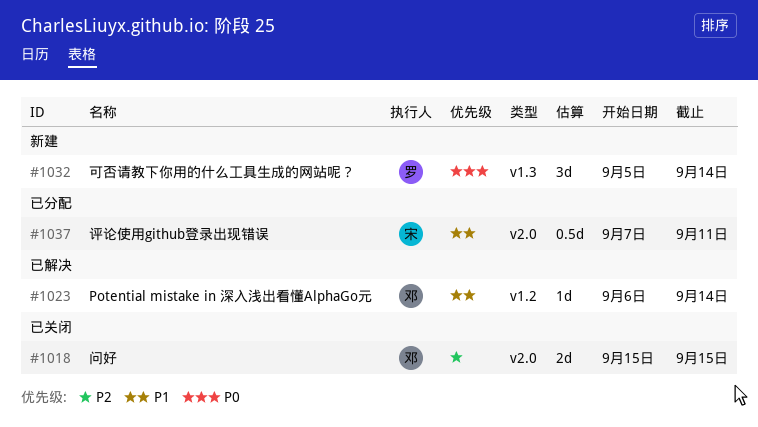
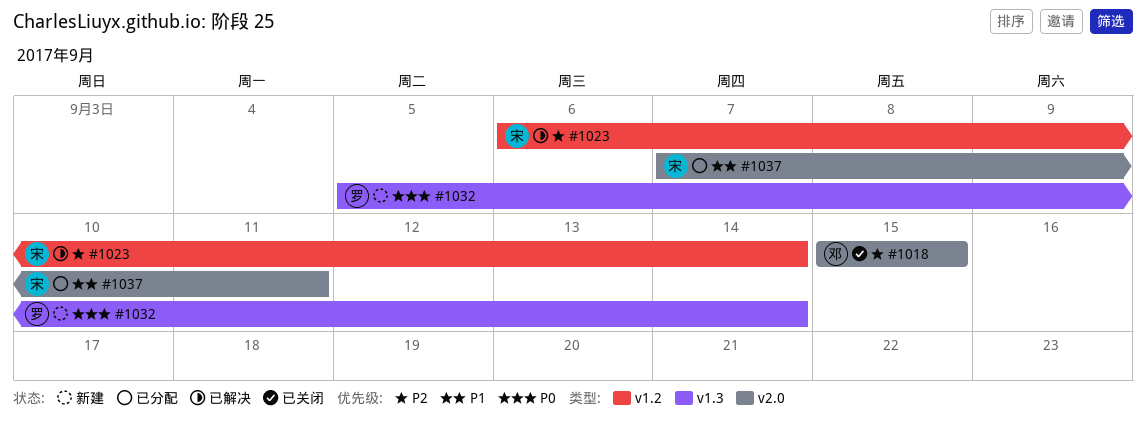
#1023, owner: 邓 -> 宋
#1023, priority: P1 -> P2

